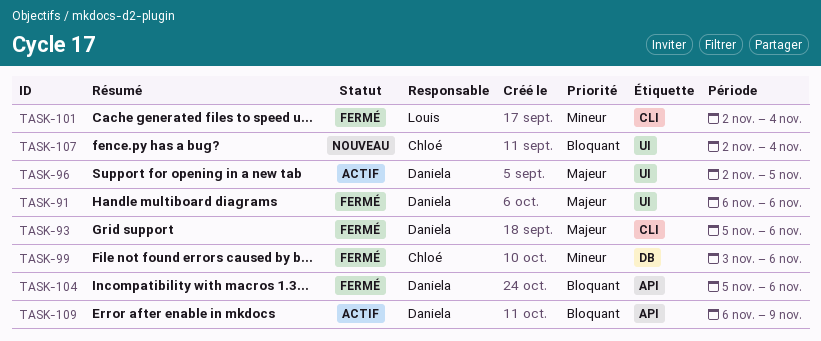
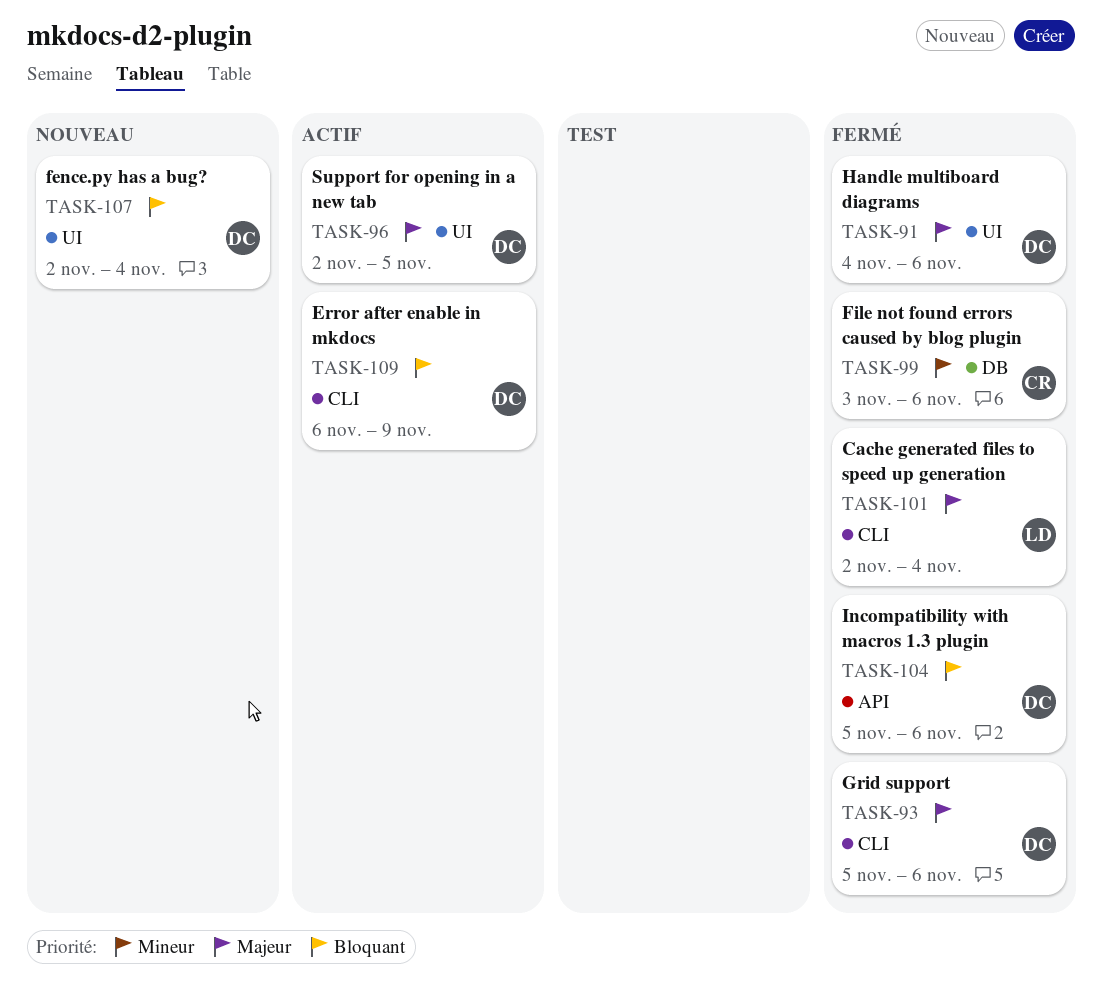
TASK-91, start: Nov 6 -> Nov 4
TASK-101, priority: Mineur -> Majeur
TASK-107, owner: Chloé -> Daniela
TASK-109, label: API -> CLI

